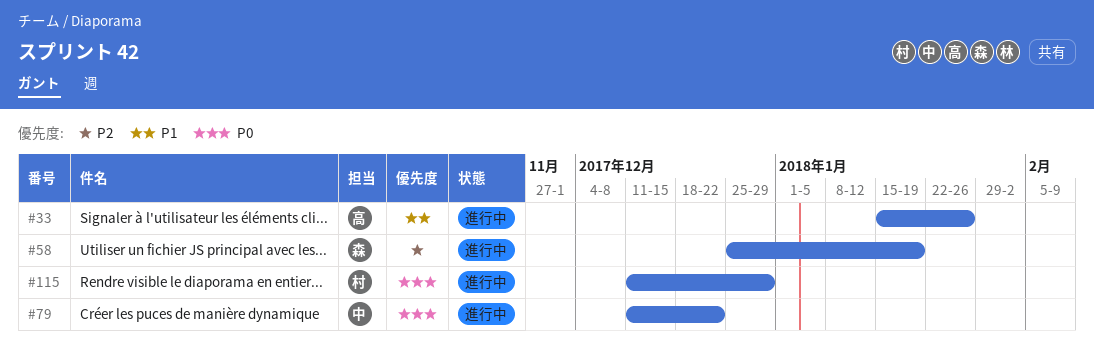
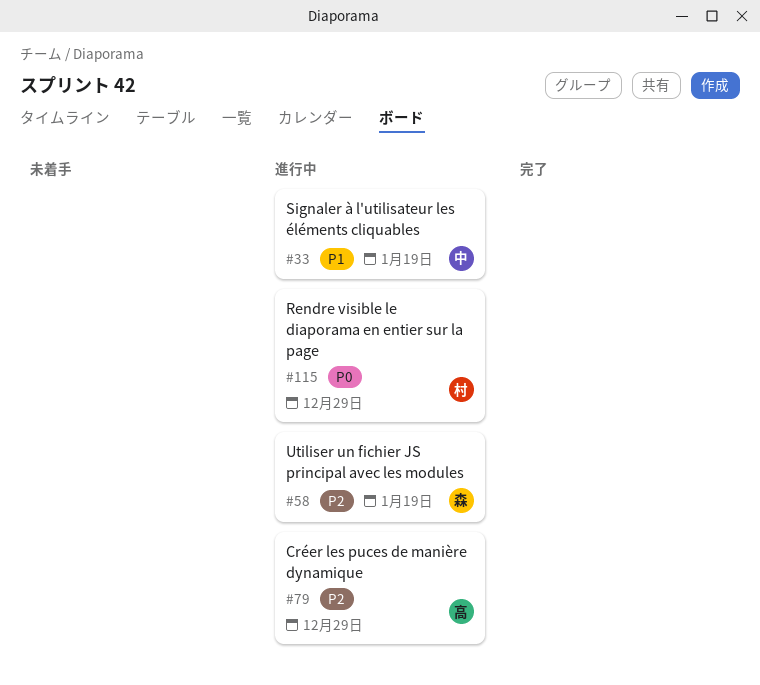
#33, owner: 高 -> 中
#33, due: Jan 26 -> Jan 19
#79, owner: 中 -> 高
#79, priority: P0 -> P2
#79, due: Dec 22 -> Dec 29

